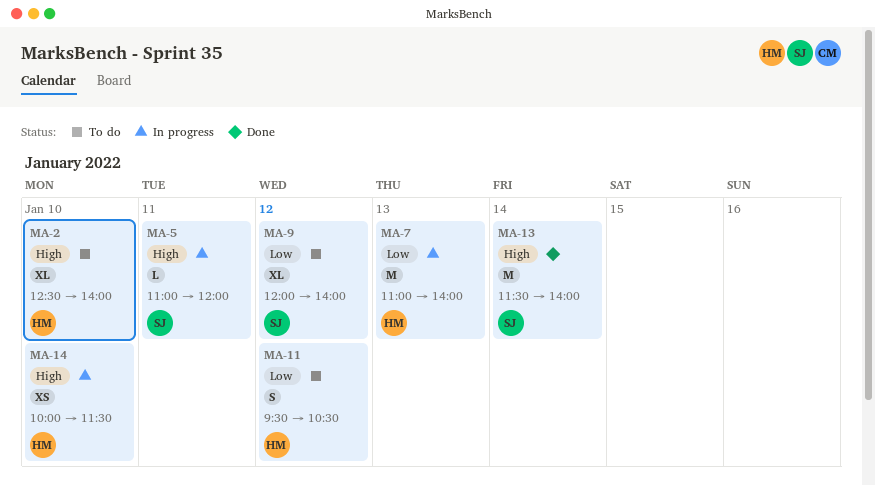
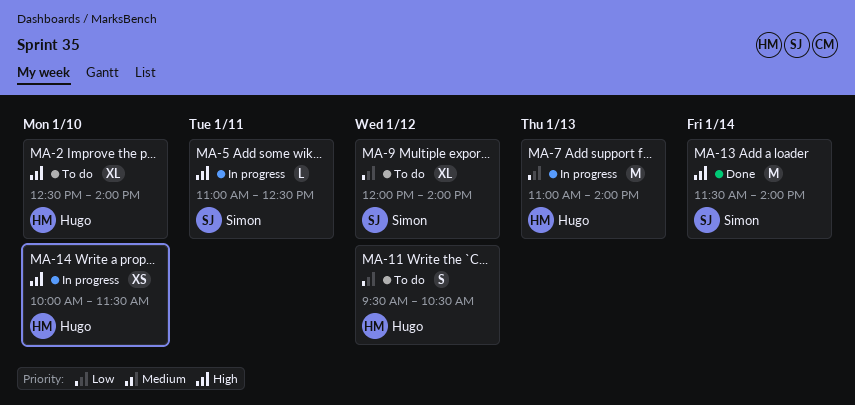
MA-5, ends: 12:00 -> 12:30

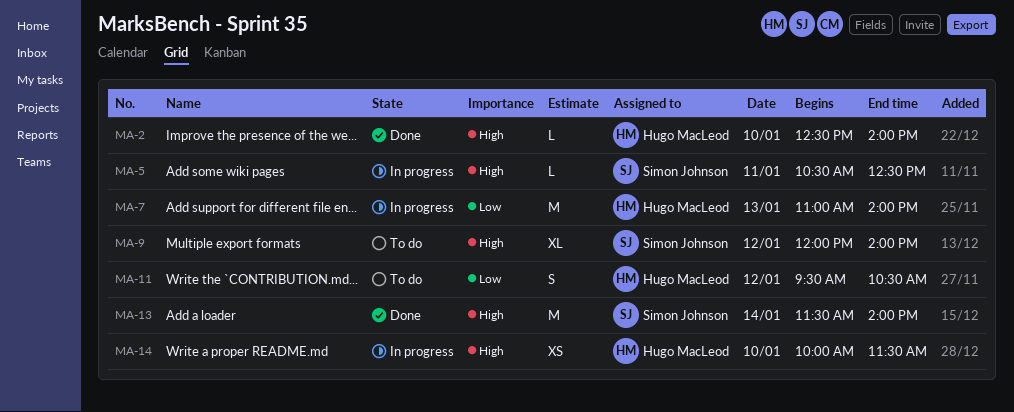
MA-2, status: To do -> Done
MA-2, estimate: XL -> L
MA-5, begins: 11:00 -> 10:30
MA-9, priority: Low -> High

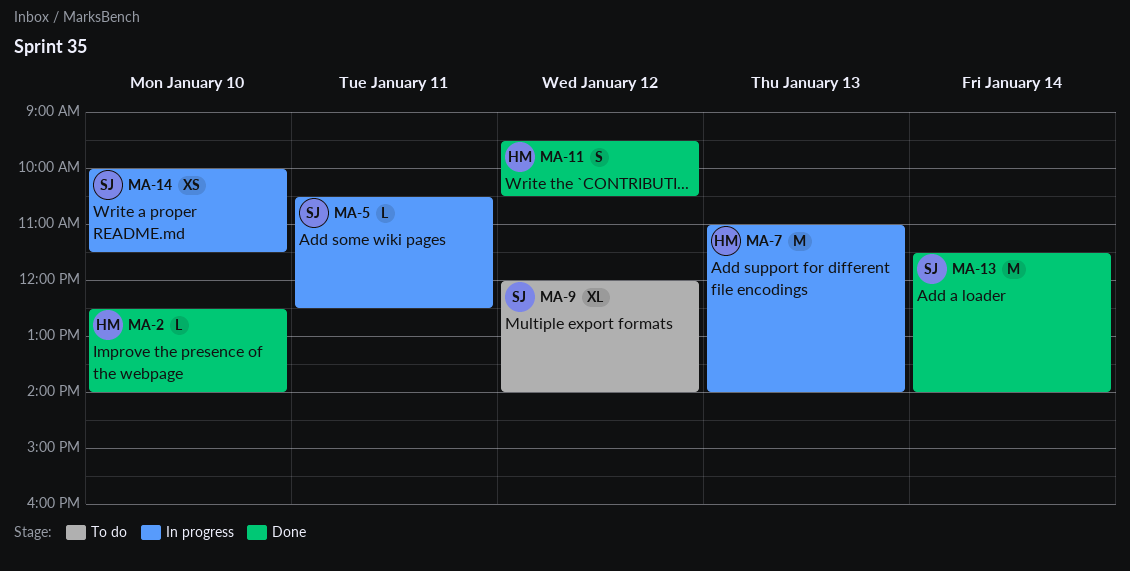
MA-11, status: To do -> Done
MA-14, owner: Hugo MacLeod -> Simon Johnson

